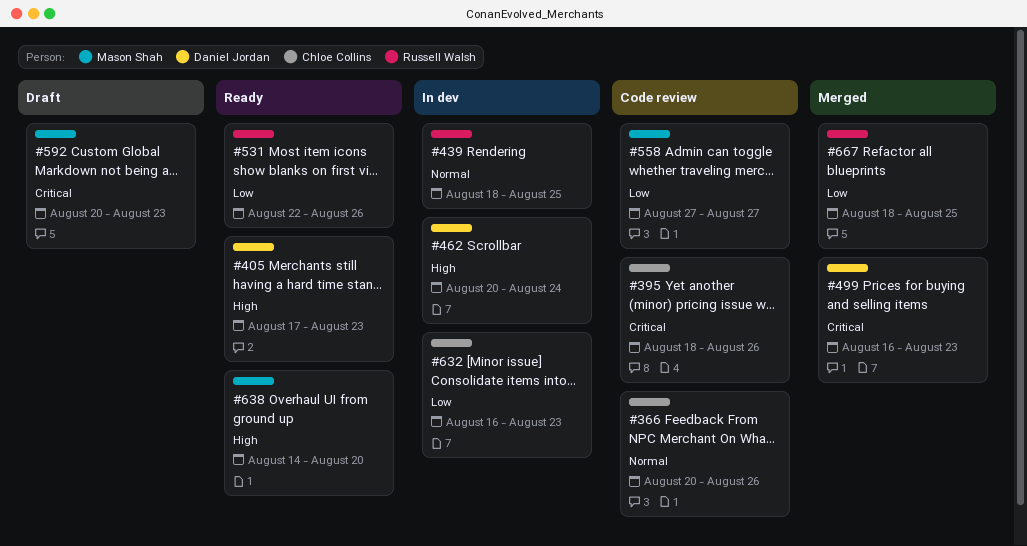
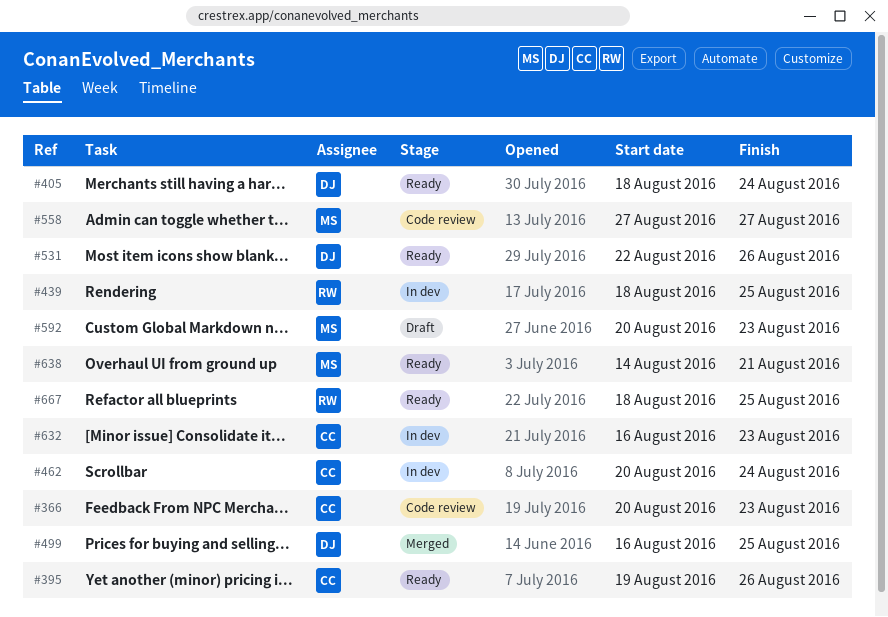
#366, due: Aug 26 -> Aug 23
#395, status: Code review -> Ready
#395, start: Aug 18 -> Aug 19
#405, start: Aug 17 -> Aug 18
#405, due: Aug 23 -> Aug 24
#462, owner: Daniel Jordan -> Chloe Collins
#499, due: Aug 23 -> Aug 25
#531, owner: Russell Walsh -> Daniel Jordan
#638, due: Aug 20 -> Aug 21
#667, status: Merged -> Ready

